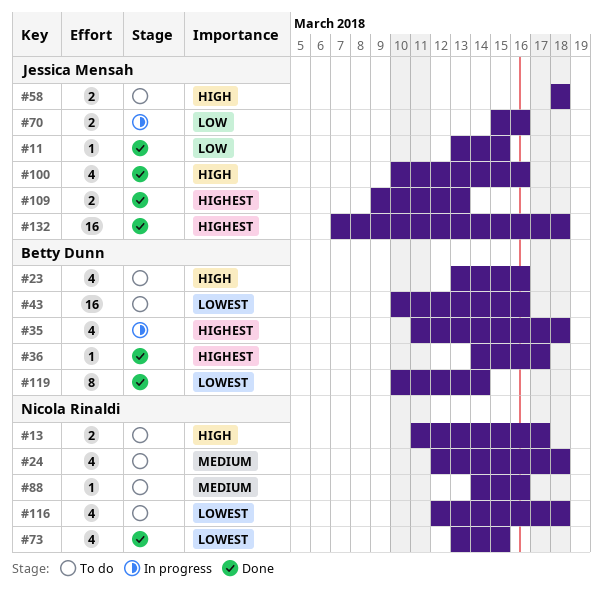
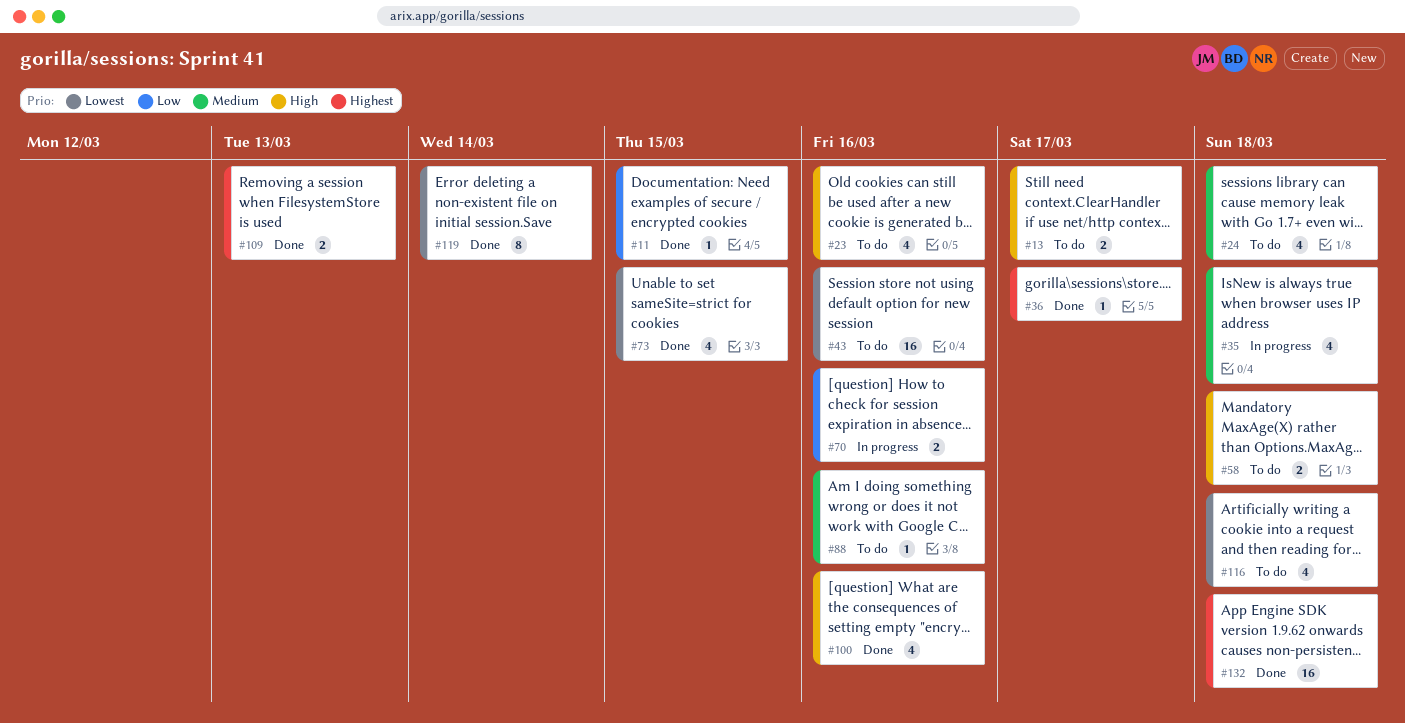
#35, priority: Highest -> Medium

